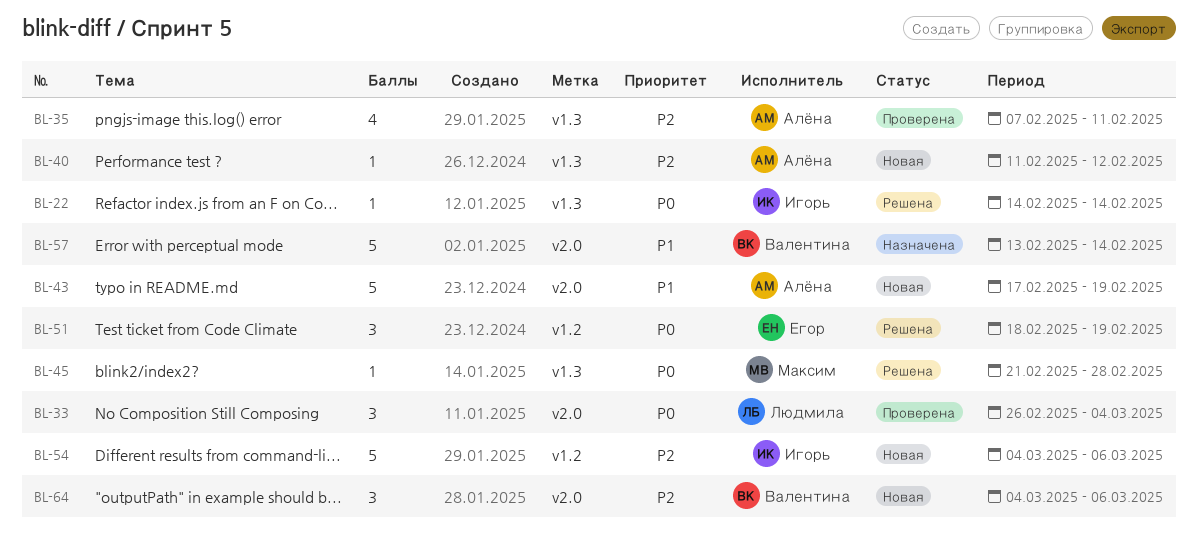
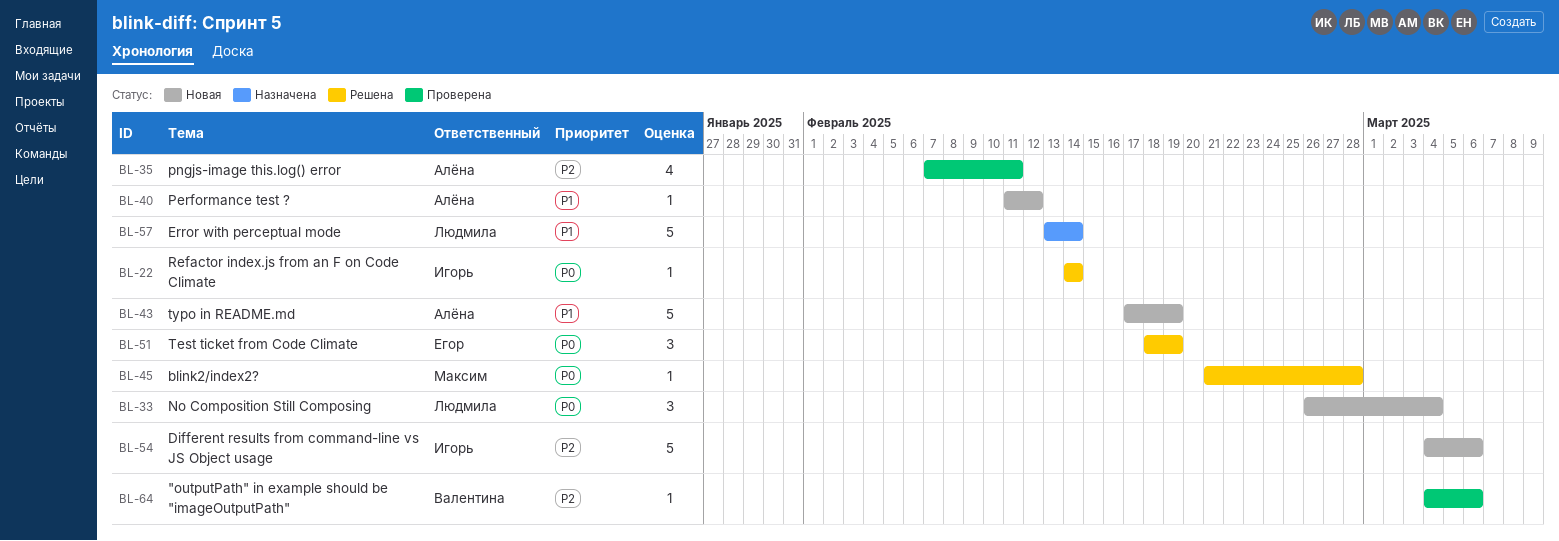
BL-33, status: Проверена -> Новая
BL-40, priority: P2 -> P1
BL-57, owner: Валентина -> Людмила
BL-64, status: Новая -> Проверена
BL-64, estimate: 3 -> 1

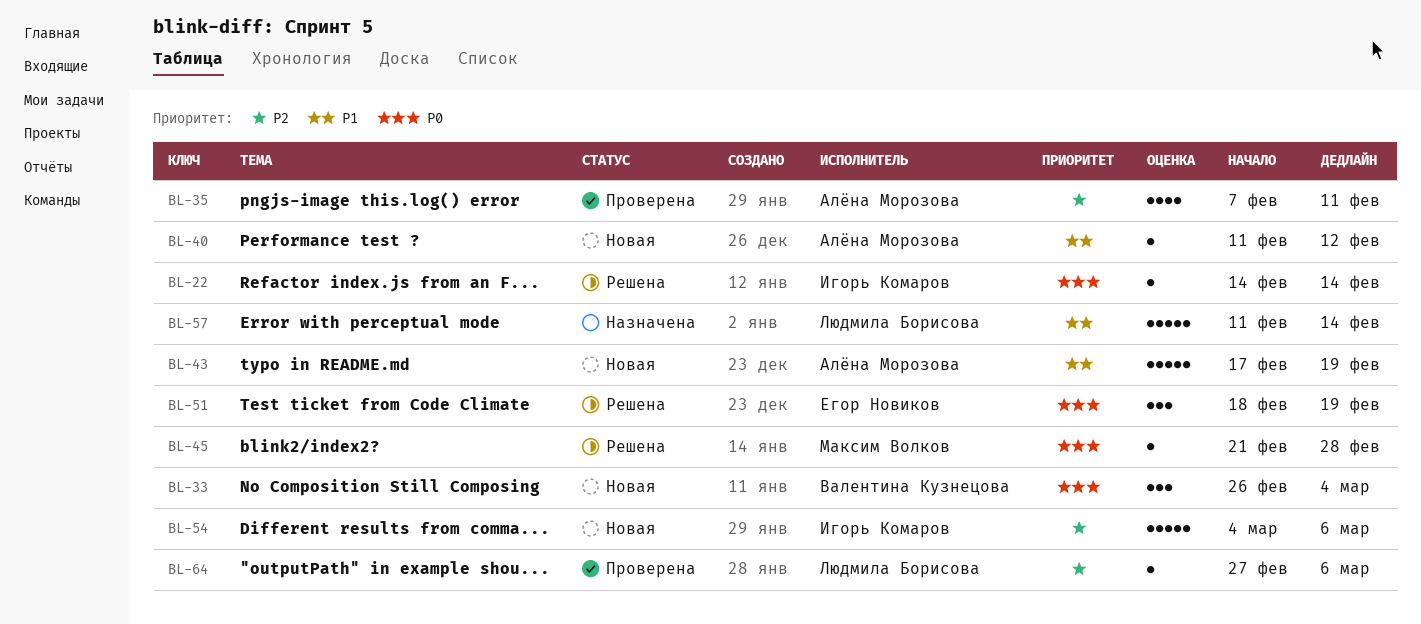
BL-33, owner: Людмила Борисова -> Валентина Кузнецова
BL-57, start: Feb 13 -> Feb 11
BL-64, owner: Валентина Кузнецова -> Людмила Борисова
BL-64, start: Mar 4 -> Feb 27

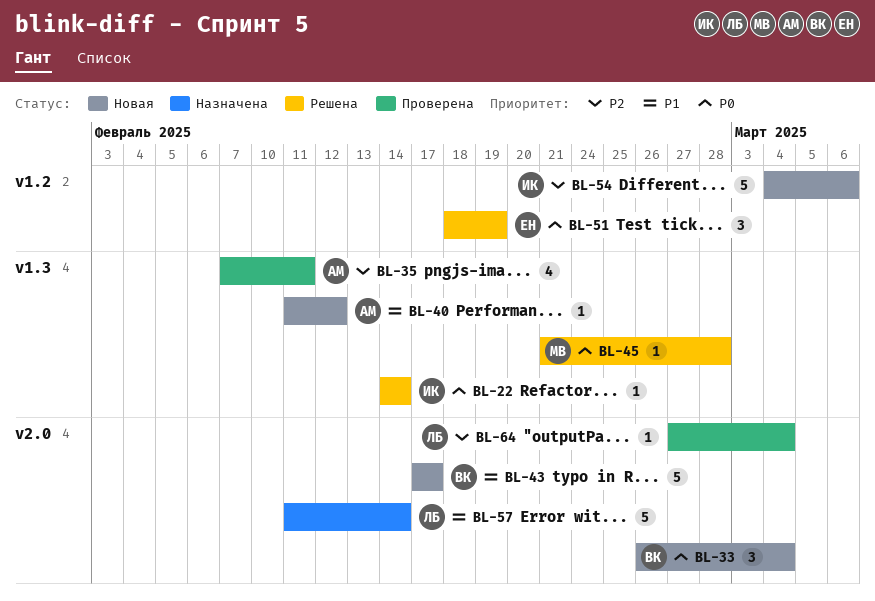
BL-43, owner: Алёна Морозова -> Валентина Кузнецова
BL-43, due: Feb 19 -> Feb 17
BL-64, due: Mar 6 -> Mar 4

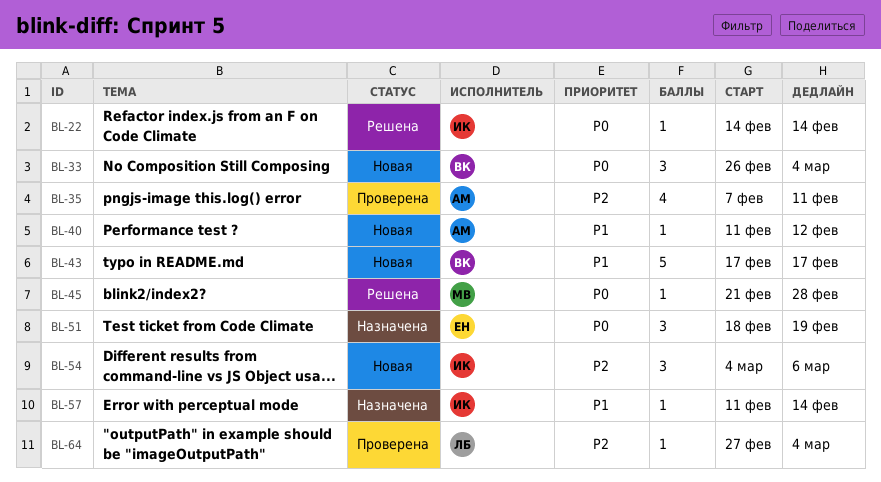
BL-51, status: Решена -> Назначена
BL-54, estimate: 5 -> 3
BL-57, owner: ЛБ -> ИК
BL-57, estimate: 5 -> 1

